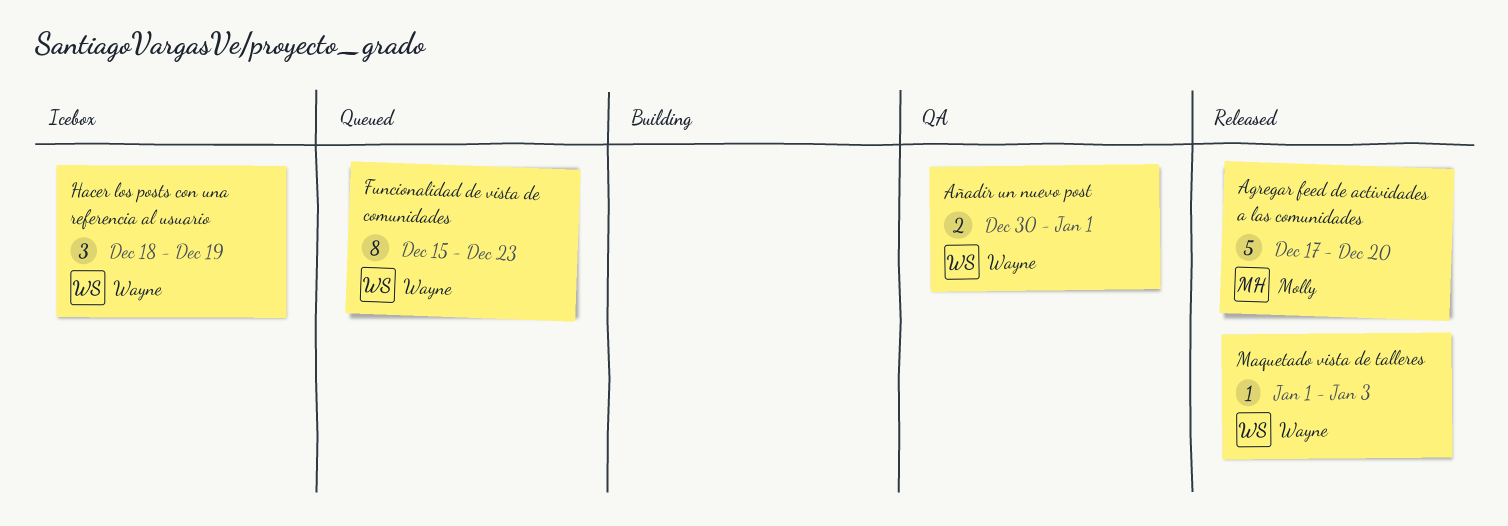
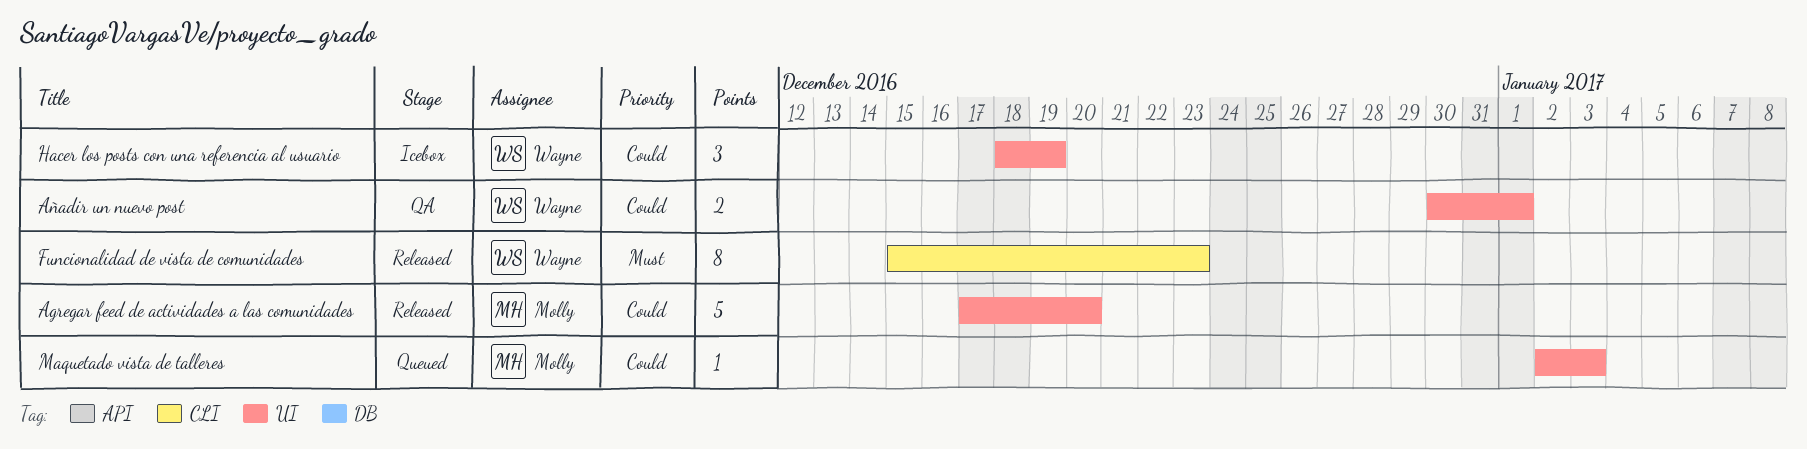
Funcionalidad de vista de comunidades, status: Queued -> Released
Maquetado vista de talleres, status: Released -> Queued
Maquetado vista de talleres, owner: Wayne -> Molly
Maquetado vista de talleres, start: Jan 1 -> Jan 2

